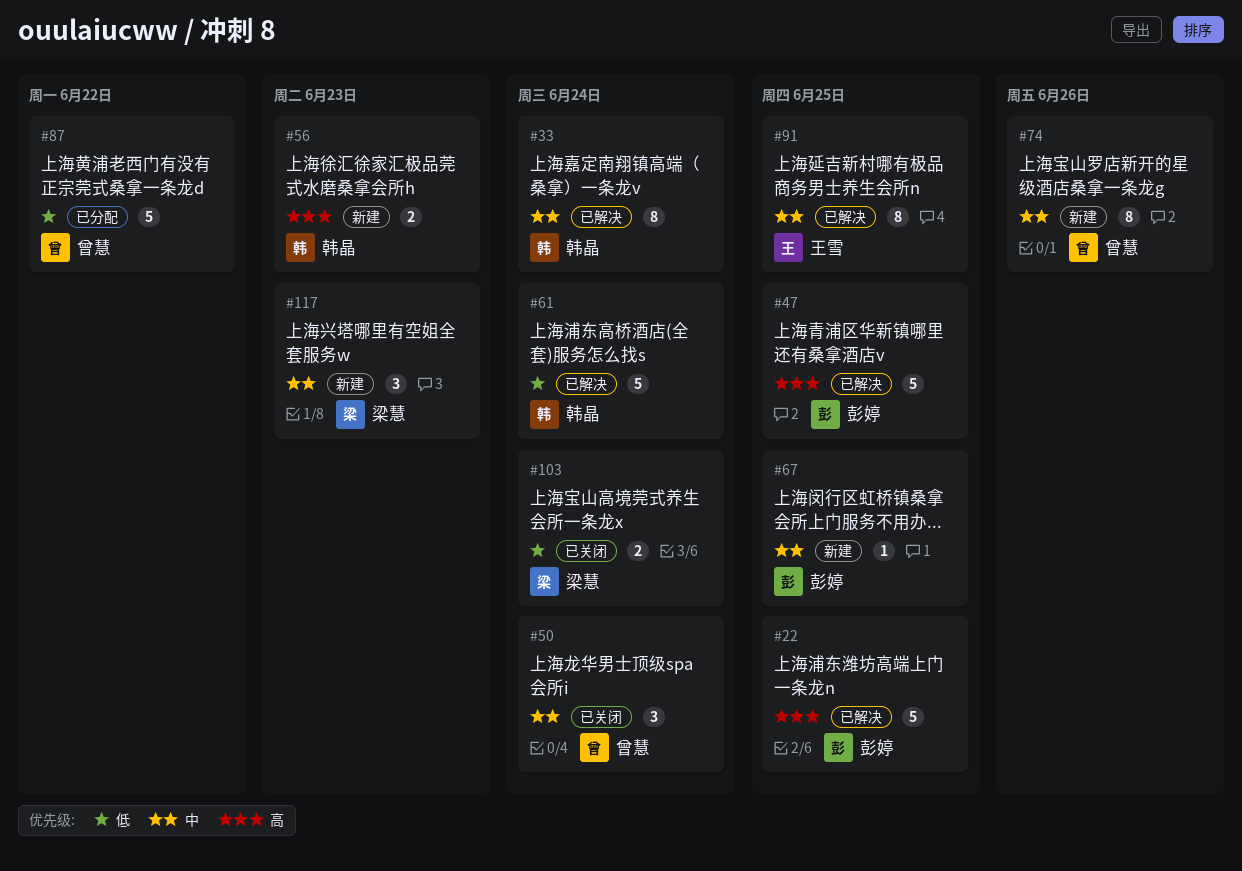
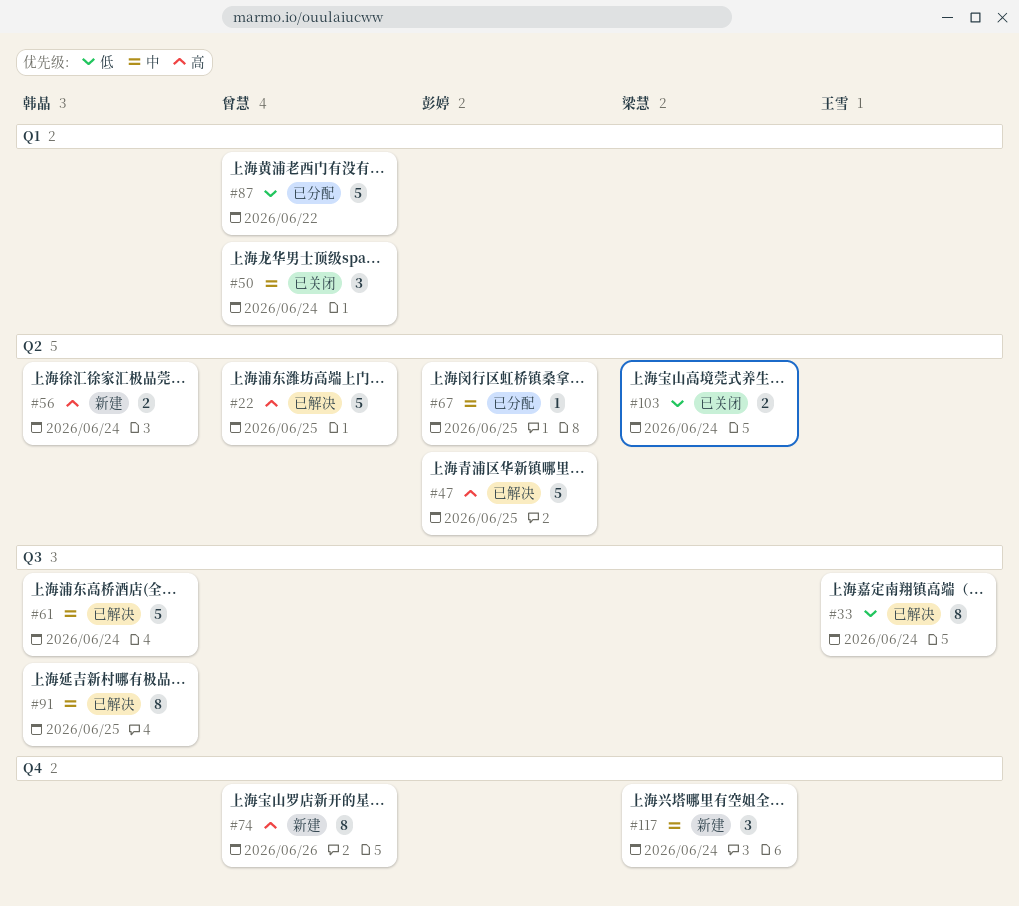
#22, owner: 彭婷 -> 曾慧
#33, owner: 韩晶 -> 王雪
#33, priority: 中 -> 低
#56, due: Jun 23 -> Jun 24
#61, priority: 低 -> 中
#67, status: 新建 -> 已分配
#74, priority: 中 -> 高
#91, owner: 王雪 -> 韩晶
#117, due: Jun 23 -> Jun 24

